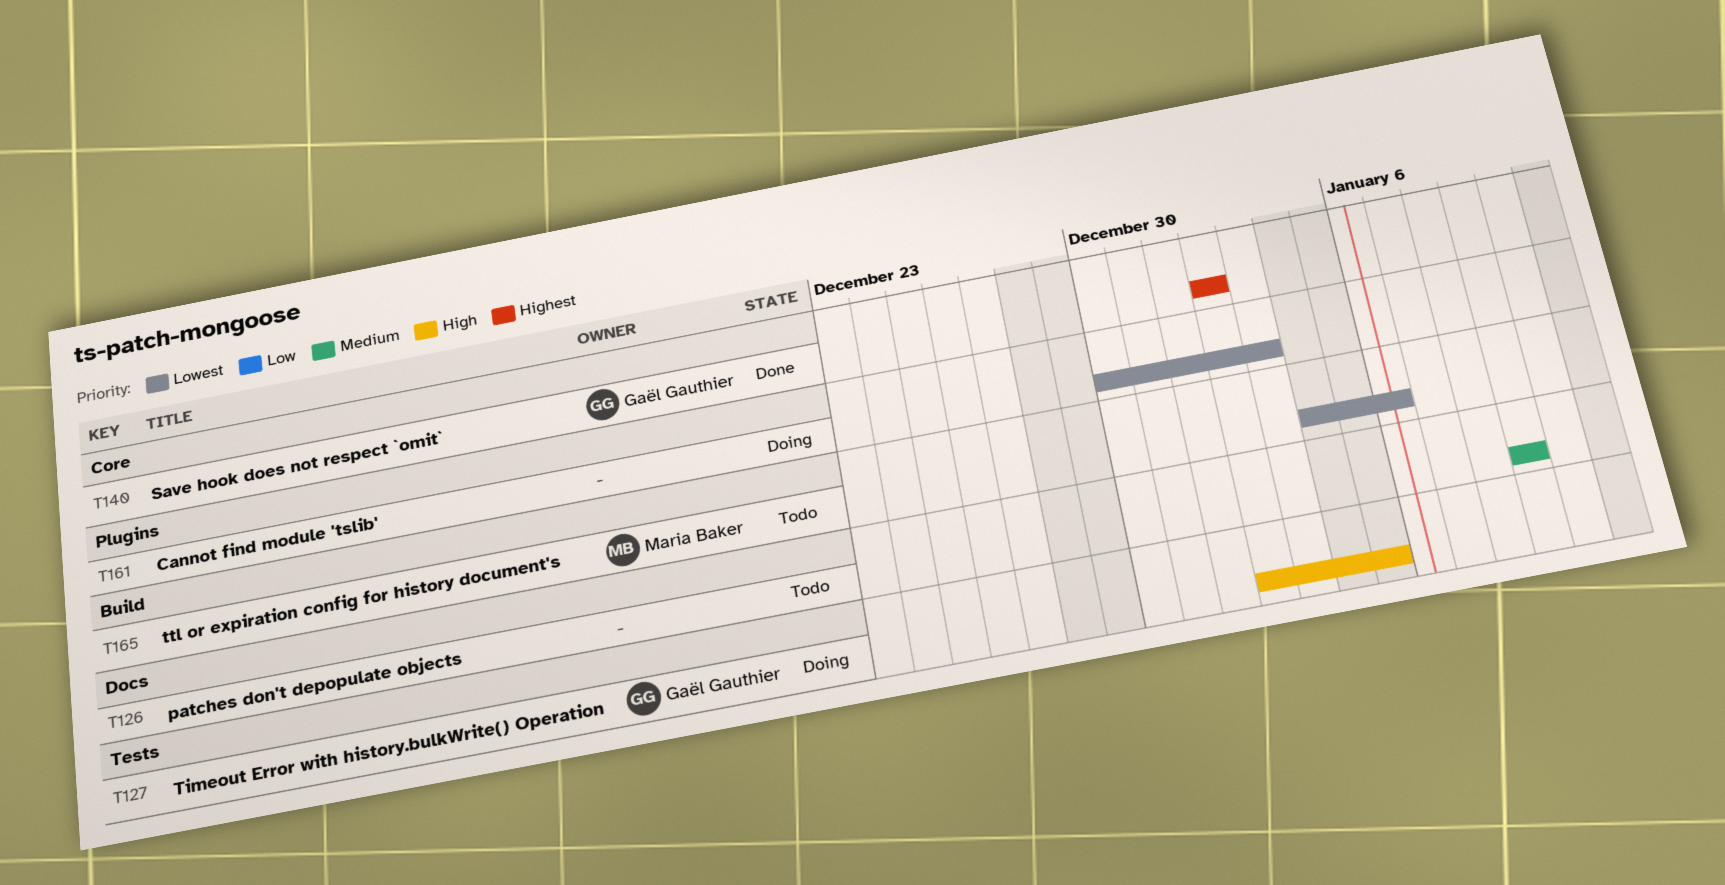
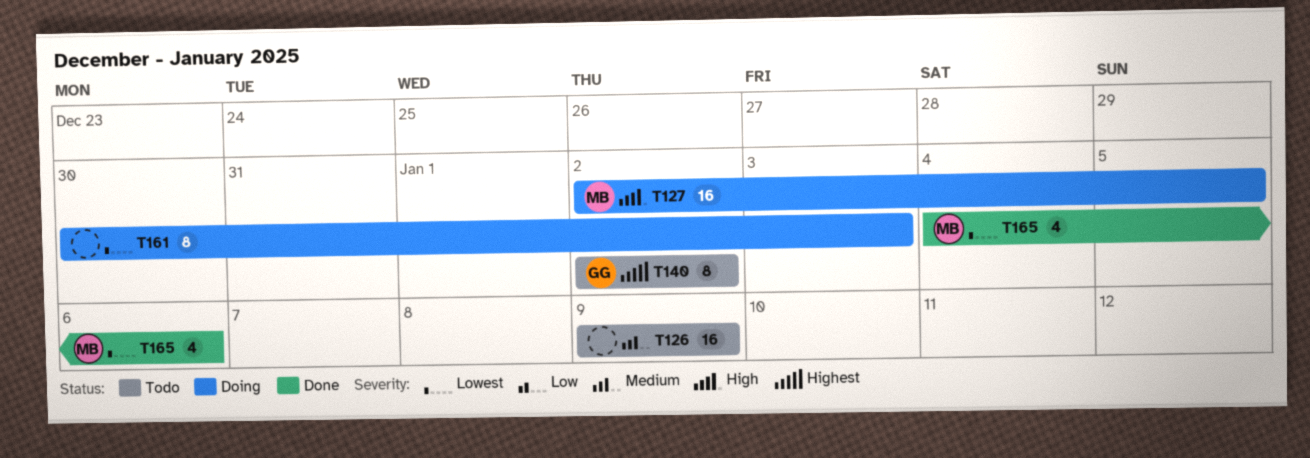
T127, owner: Gaël Gauthier -> Maria Baker
T140, status: Done -> Todo
T165, status: Todo -> Done

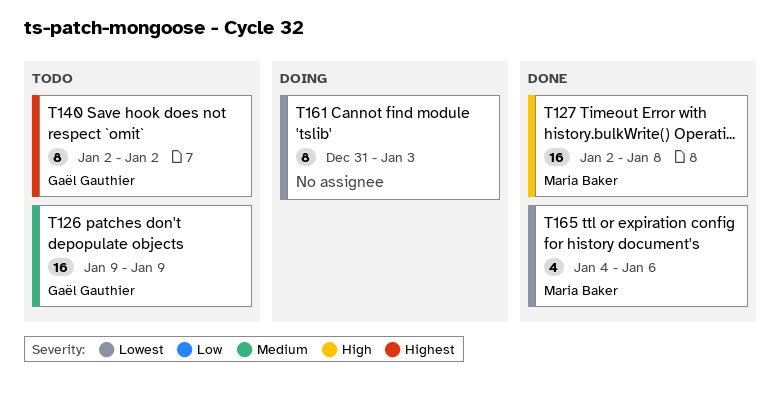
T126, owner: none -> Gaël Gauthier
T127, status: Doing -> Done
T127, due: Jan 5 -> Jan 8
T161, start: Dec 30 -> Dec 31

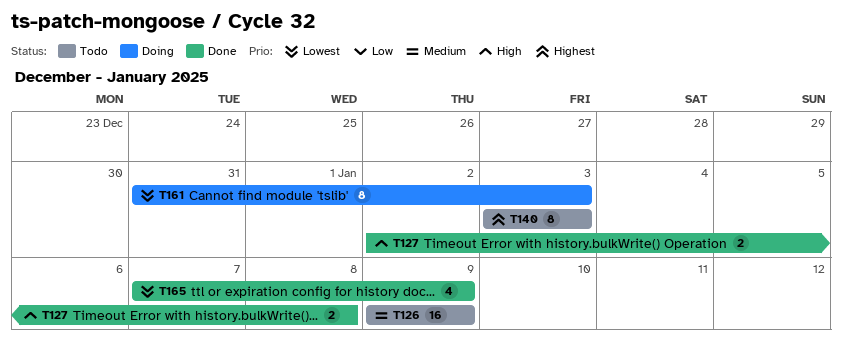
T127, estimate: 16 -> 2
T140, start: Jan 2 -> Jan 3
T140, due: Jan 2 -> Jan 3
T165, start: Jan 4 -> Jan 7
T165, due: Jan 6 -> Jan 9

